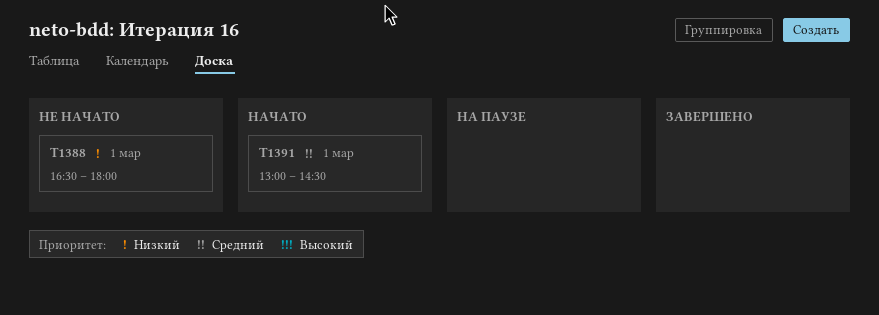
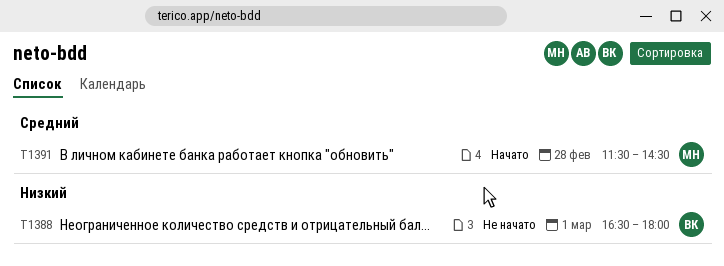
T1391, day: Mar 1 -> Feb 28
T1391, begins: 13:00 -> 11:30

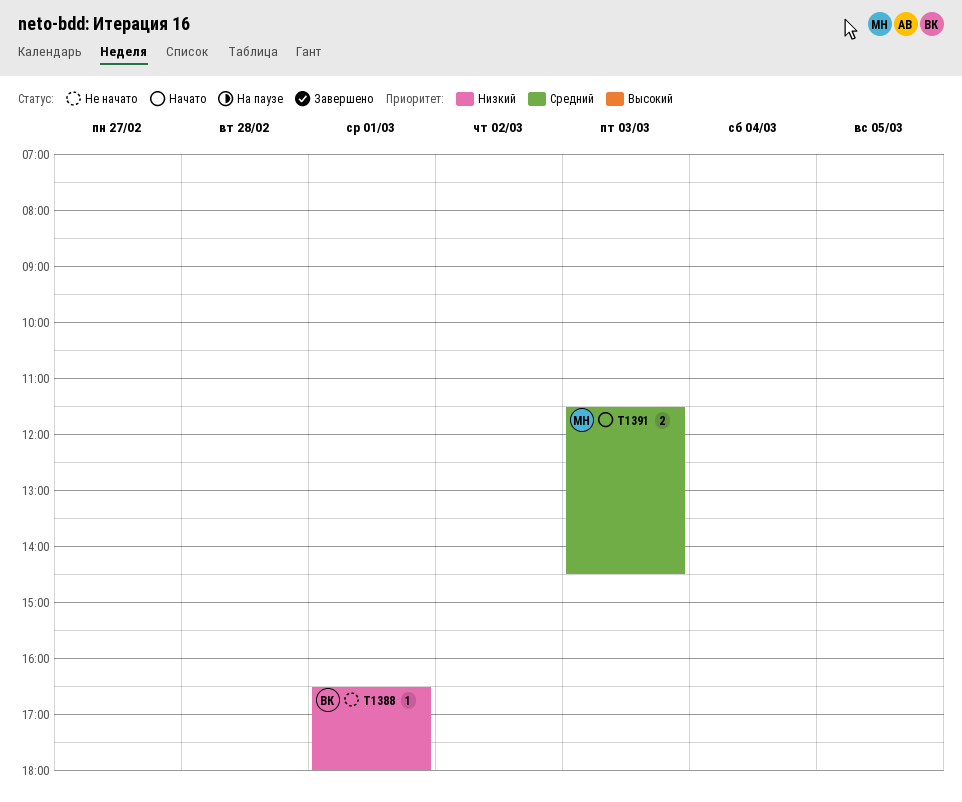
T1391, day: Feb 28 -> Mar 3

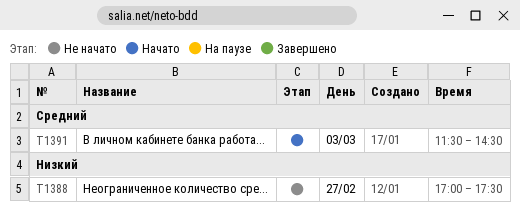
T1388, day: Mar 1 -> Feb 27
T1388, begins: 16:30 -> 17:00
T1388, ends: 18:00 -> 17:30

